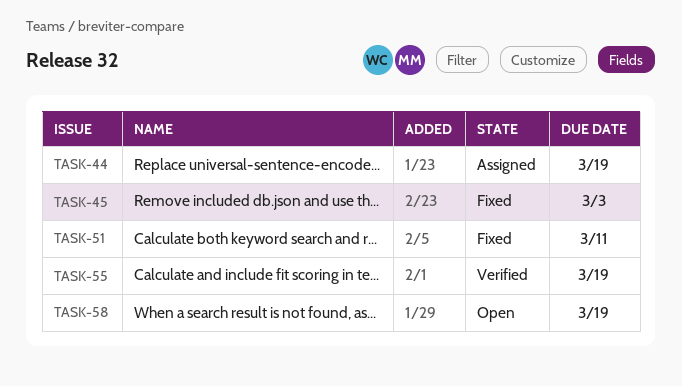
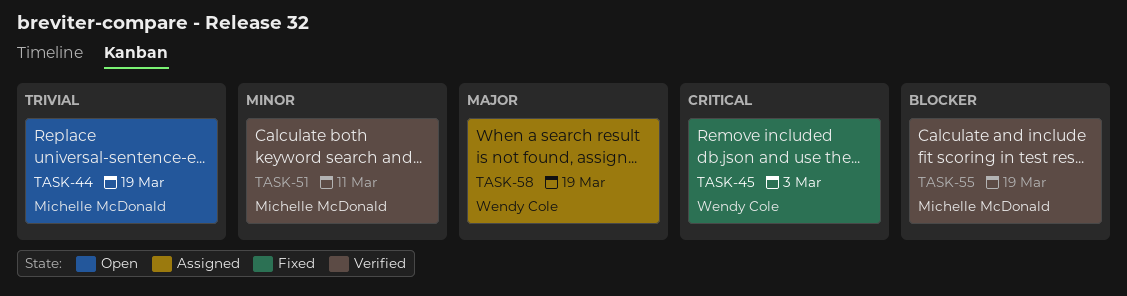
TASK-44, status: Assigned -> Open
TASK-51, status: Fixed -> Verified
TASK-58, status: Open -> Assigned

